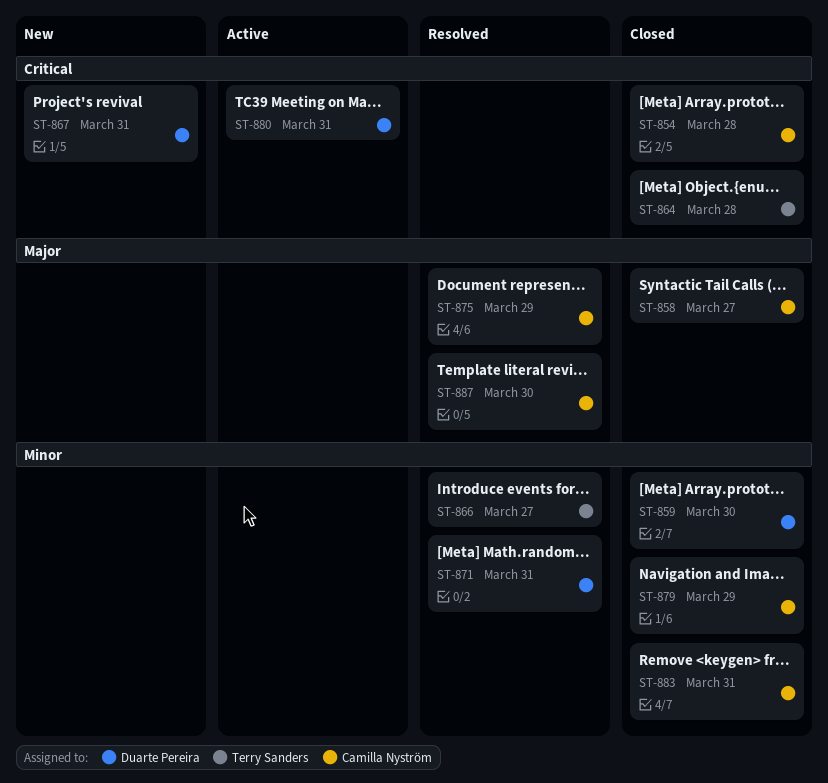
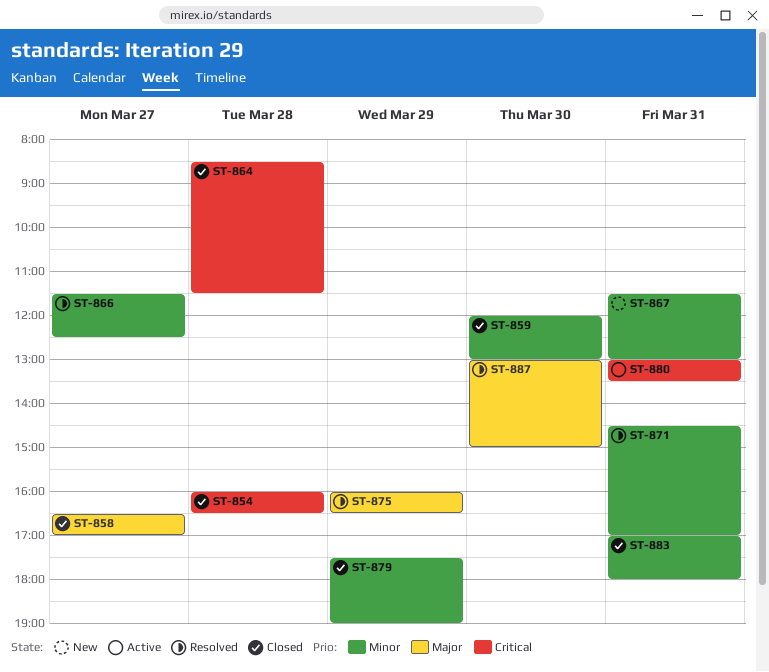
ST-867, priority: Critical -> Minor

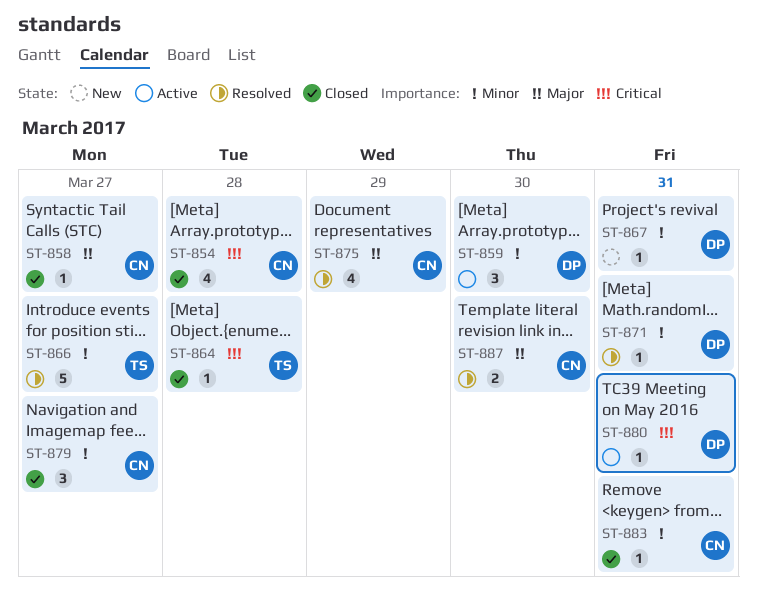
ST-859, status: Closed -> Active
ST-879, day: Mar 29 -> Mar 27

